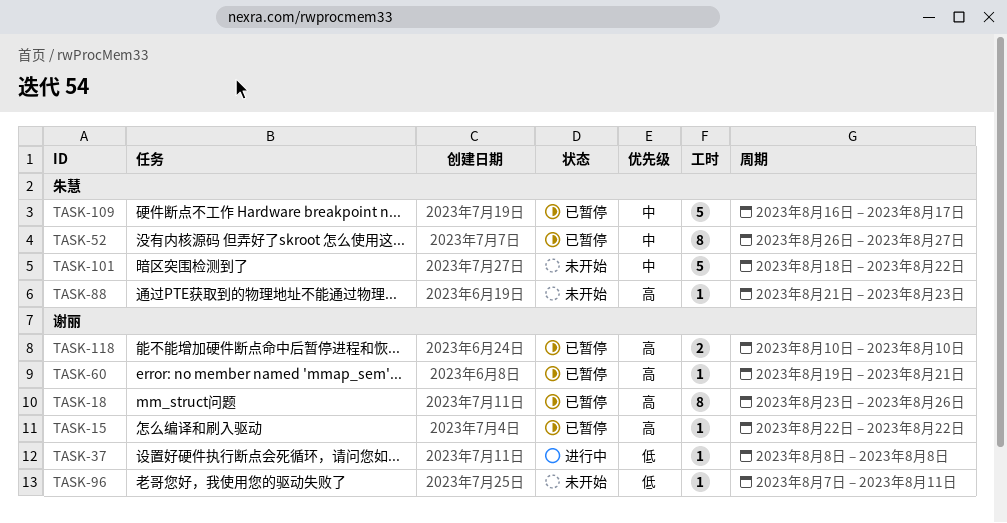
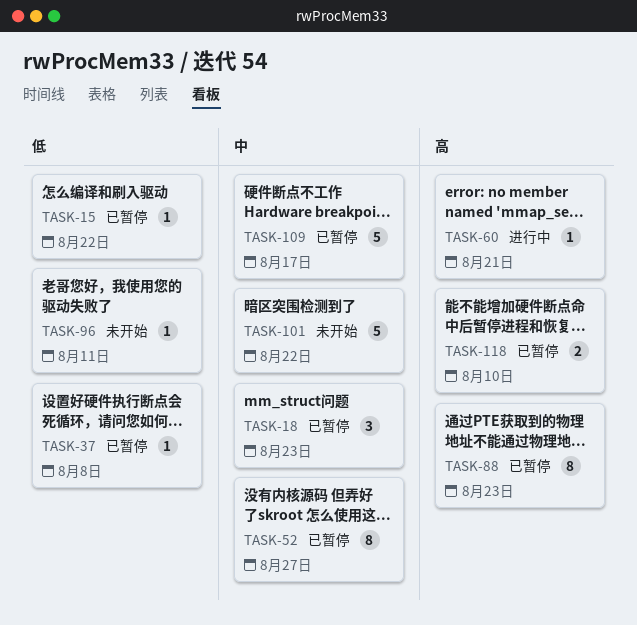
TASK-15, priority: 高 -> 低
TASK-18, priority: 高 -> 中
TASK-18, estimate: 8 -> 3
TASK-18, due: Aug 26 -> Aug 23
TASK-37, status: 进行中 -> 已暂停
TASK-60, status: 已暂停 -> 进行中
TASK-88, status: 未开始 -> 已暂停
TASK-88, estimate: 1 -> 8

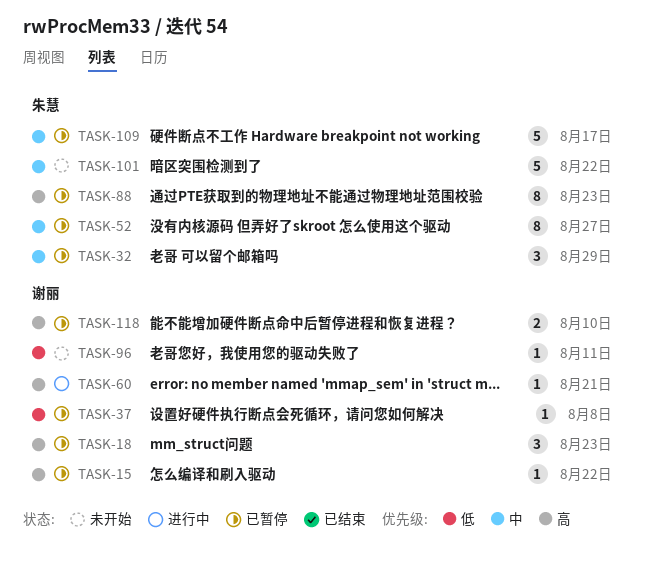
TASK-15, priority: 低 -> 高
TASK-18, priority: 中 -> 高
TASK-32: none -> present

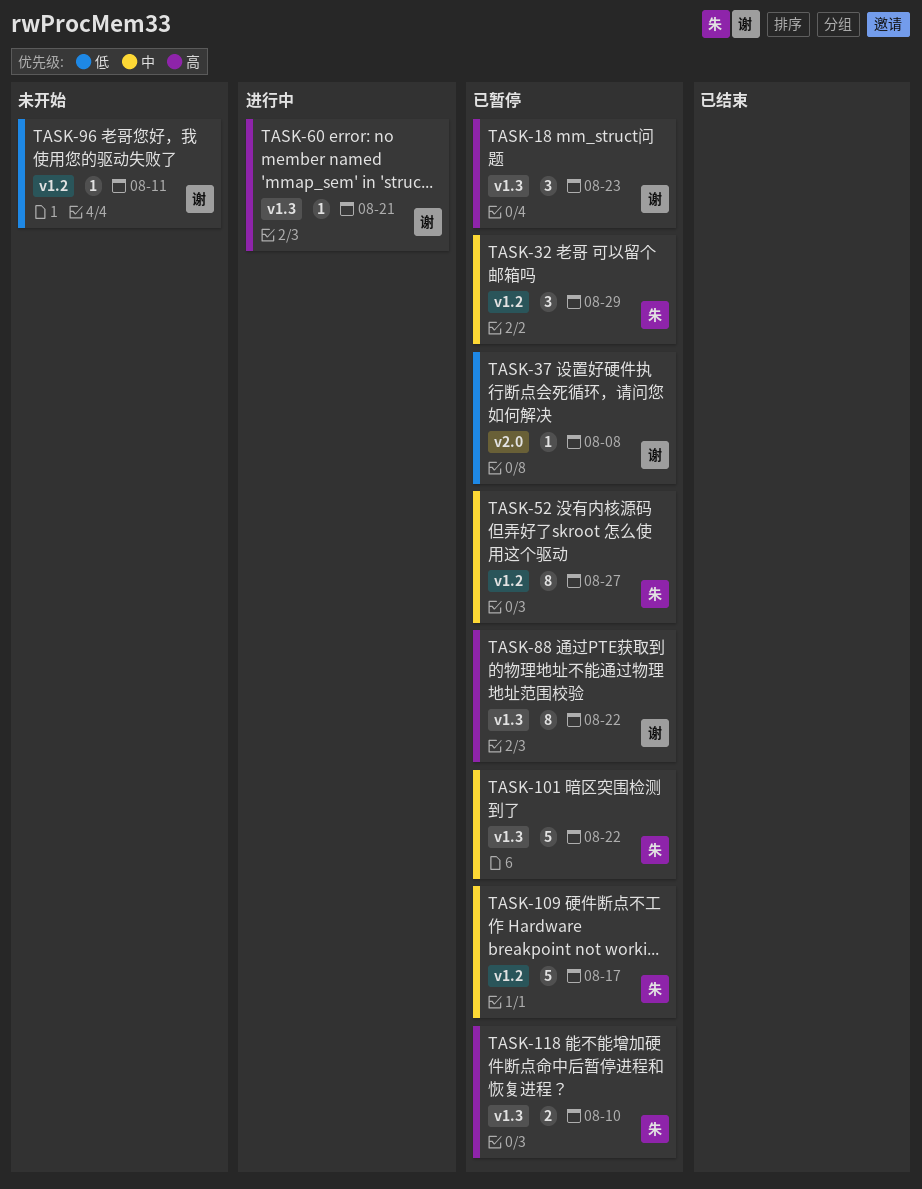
TASK-15: present -> none
TASK-88, owner: 朱慧 -> 谢丽
TASK-88, due: Aug 23 -> Aug 22
TASK-101, status: 未开始 -> 已暂停
TASK-118, owner: 谢丽 -> 朱慧

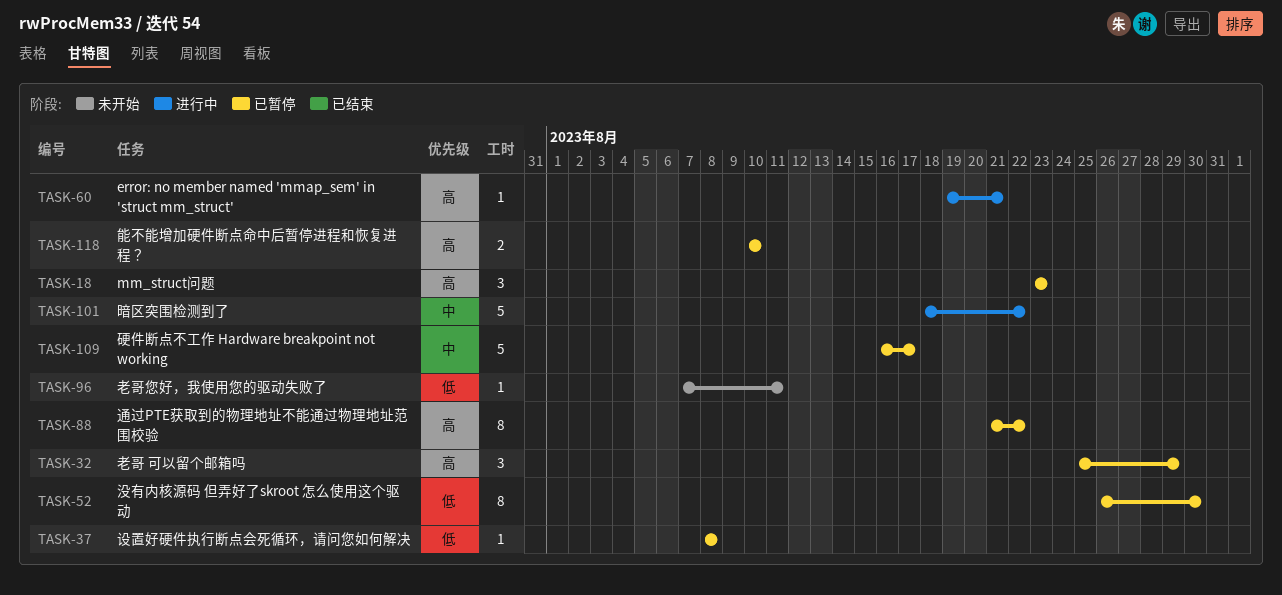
TASK-32, priority: 中 -> 高
TASK-52, priority: 中 -> 低
TASK-52, due: Aug 27 -> Aug 30
TASK-101, status: 已暂停 -> 进行中

